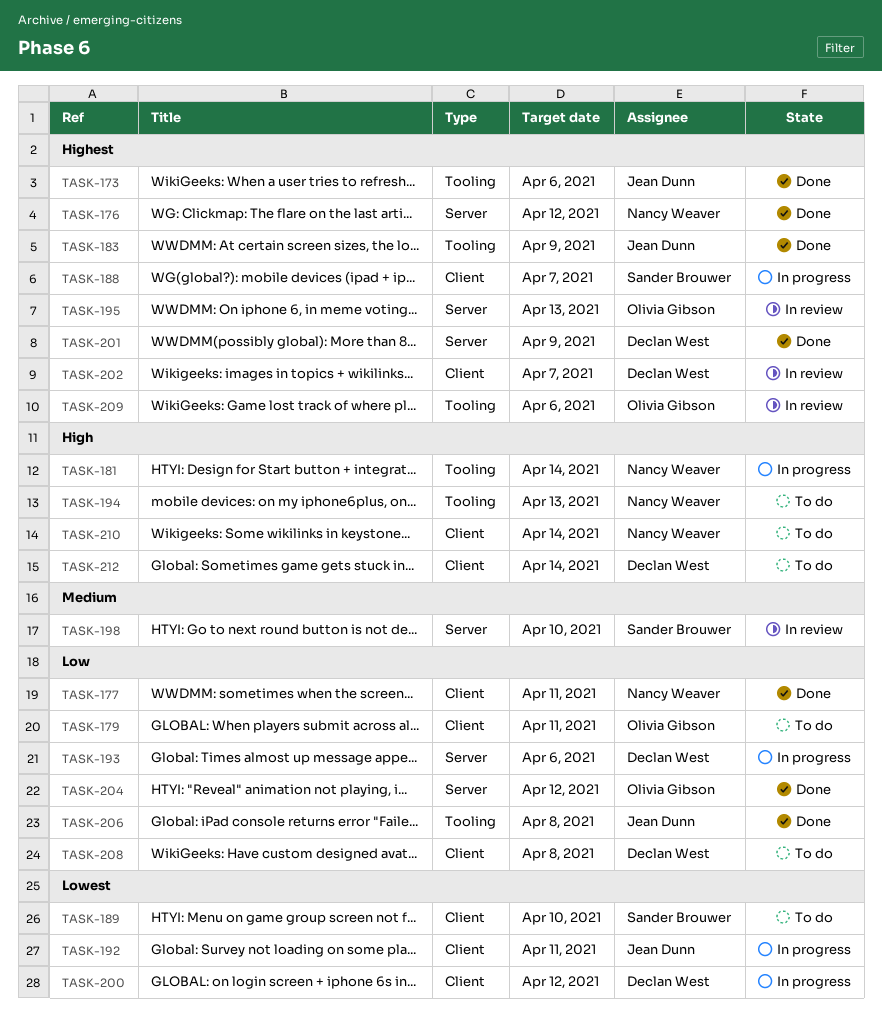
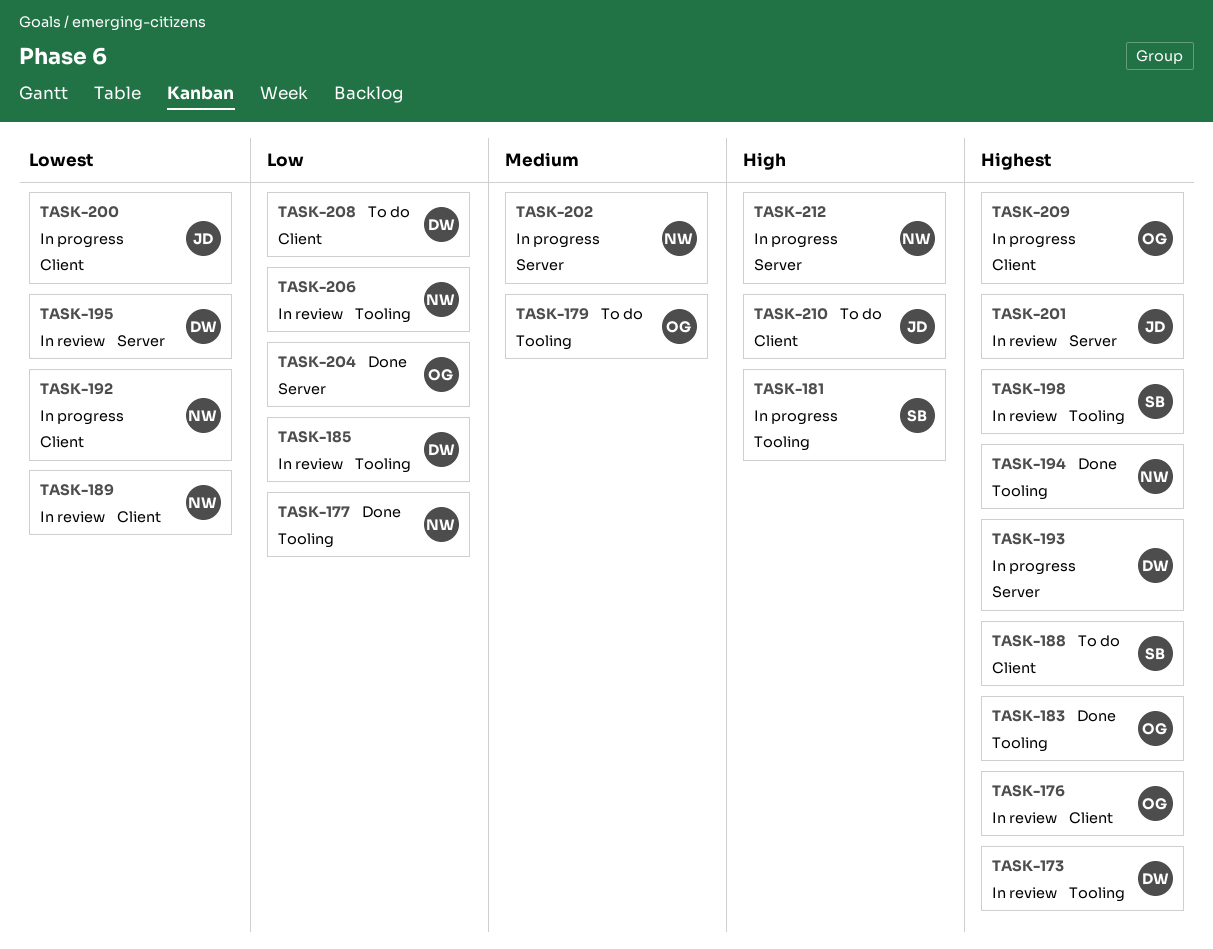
TASK-173, status: Done -> In review
TASK-173, owner: Jean Dunn -> Declan West
TASK-176, status: Done -> In review
TASK-176, owner: Nancy Weaver -> Olivia Gibson
TASK-176, label: Server -> Client
TASK-177, label: Client -> Tooling
TASK-179, priority: Low -> Medium
TASK-179, label: Client -> Tooling
TASK-181, owner: Nancy Weaver -> Sander Brouwer
TASK-183, owner: Jean Dunn -> Olivia Gibson
TASK-185: none -> present
TASK-188, status: In progress -> To do
TASK-189, status: To do -> In review
TASK-189, owner: Sander Brouwer -> Nancy Weaver
TASK-192, owner: Jean Dunn -> Nancy Weaver
TASK-193, priority: Low -> Highest
TASK-194, status: To do -> Done
TASK-194, priority: High -> Highest
TASK-195, owner: Olivia Gibson -> Declan West
TASK-195, priority: Highest -> Lowest
TASK-198, priority: Medium -> Highest
TASK-198, label: Server -> Tooling
TASK-200, owner: Declan West -> Jean Dunn
TASK-201, status: Done -> In review
TASK-201, owner: Declan West -> Jean Dunn
TASK-202, status: In review -> In progress
TASK-202, owner: Declan West -> Nancy Weaver
TASK-202, priority: Highest -> Medium
TASK-202, label: Client -> Server
TASK-206, status: Done -> In review
TASK-206, owner: Jean Dunn -> Nancy Weaver
TASK-209, status: In review -> In progress
TASK-209, label: Tooling -> Client
TASK-210, owner: Nancy Weaver -> Jean Dunn
TASK-212, status: To do -> In progress
TASK-212, owner: Declan West -> Nancy Weaver
TASK-212, label: Client -> Server

